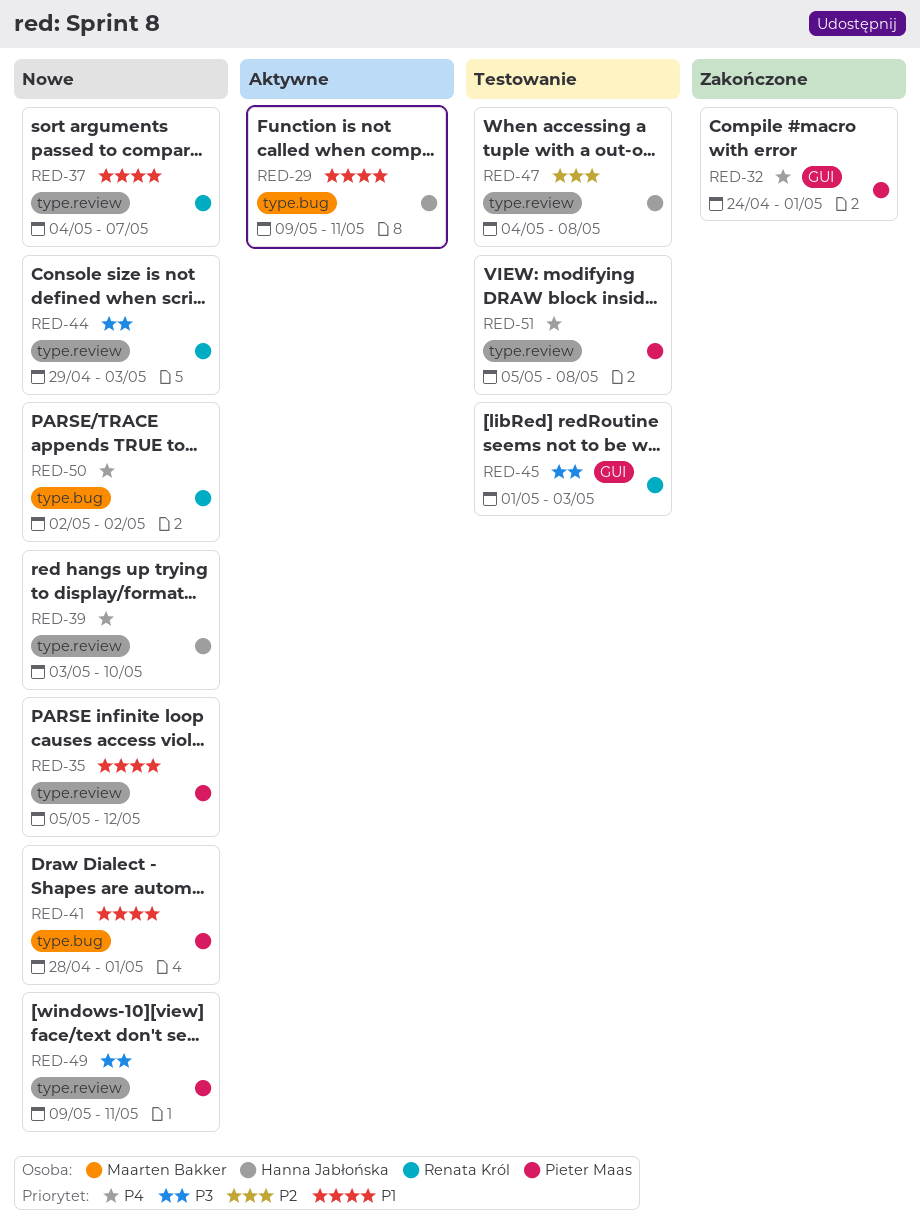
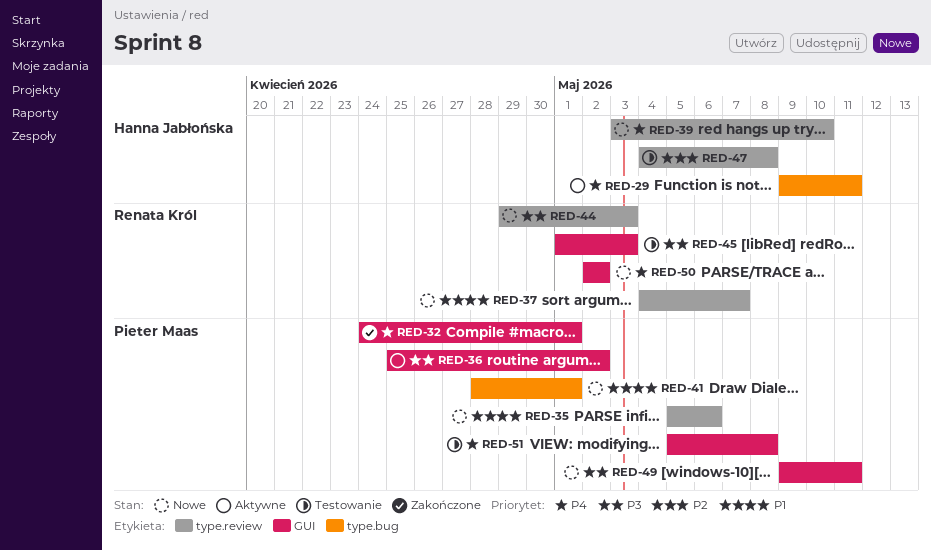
RED-29, priority: P1 -> P4
RED-35, due: May 12 -> May 6
RED-36: none -> present
RED-49, label: type.review -> GUI
RED-50, label: type.bug -> GUI
RED-51, label: type.review -> GUI

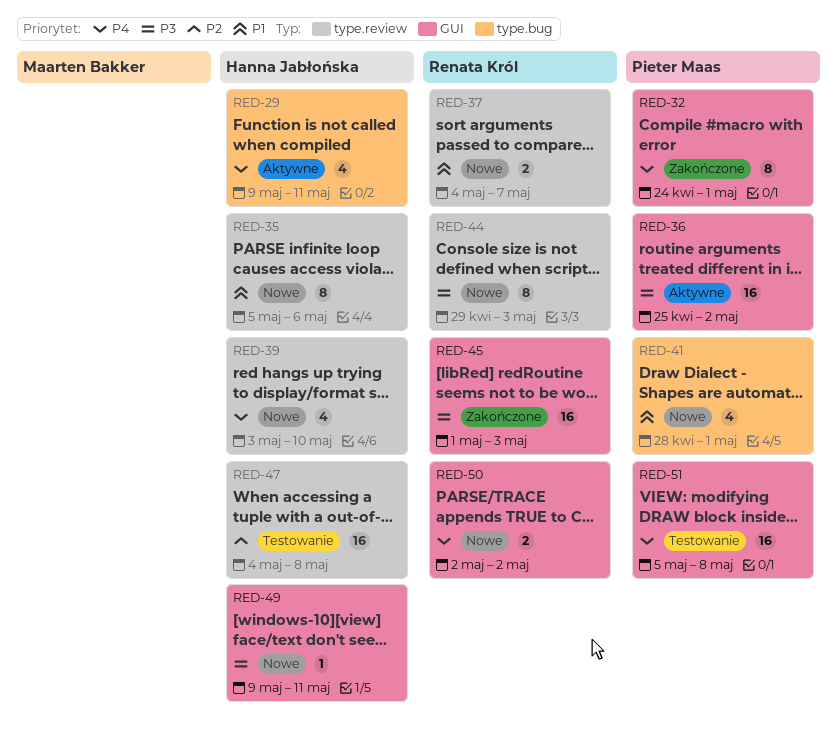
RED-35, owner: Pieter Maas -> Hanna Jabłońska
RED-45, status: Testowanie -> Zakończone
RED-49, owner: Pieter Maas -> Hanna Jabłońska

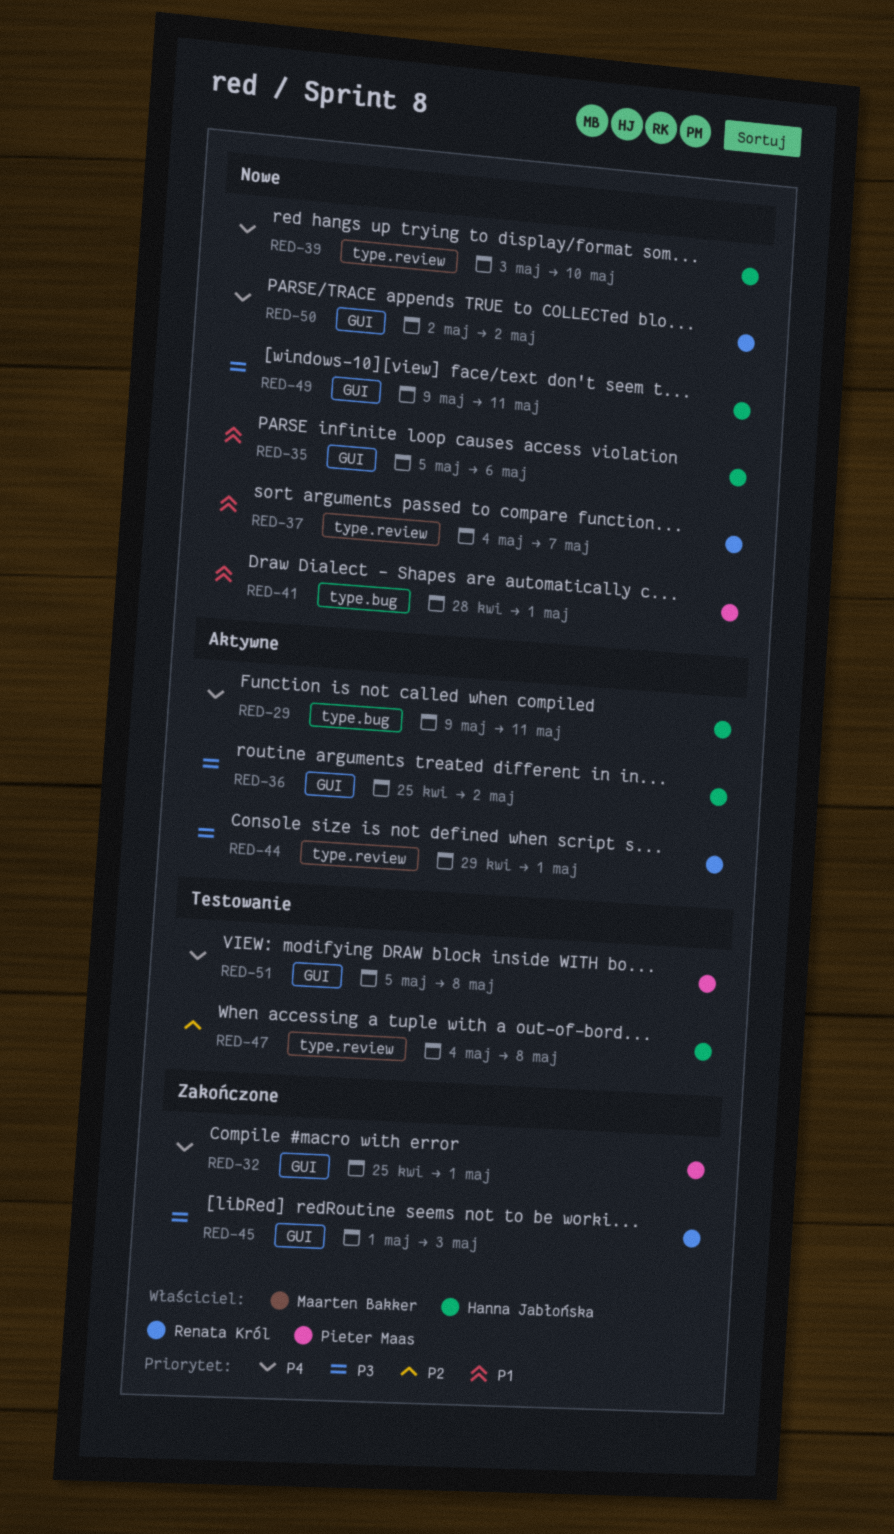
RED-32, start: Apr 24 -> Apr 25
RED-35, label: type.review -> GUI
RED-36, owner: Pieter Maas -> Hanna Jabłońska
RED-44, status: Nowe -> Aktywne
RED-44, due: May 3 -> May 1

